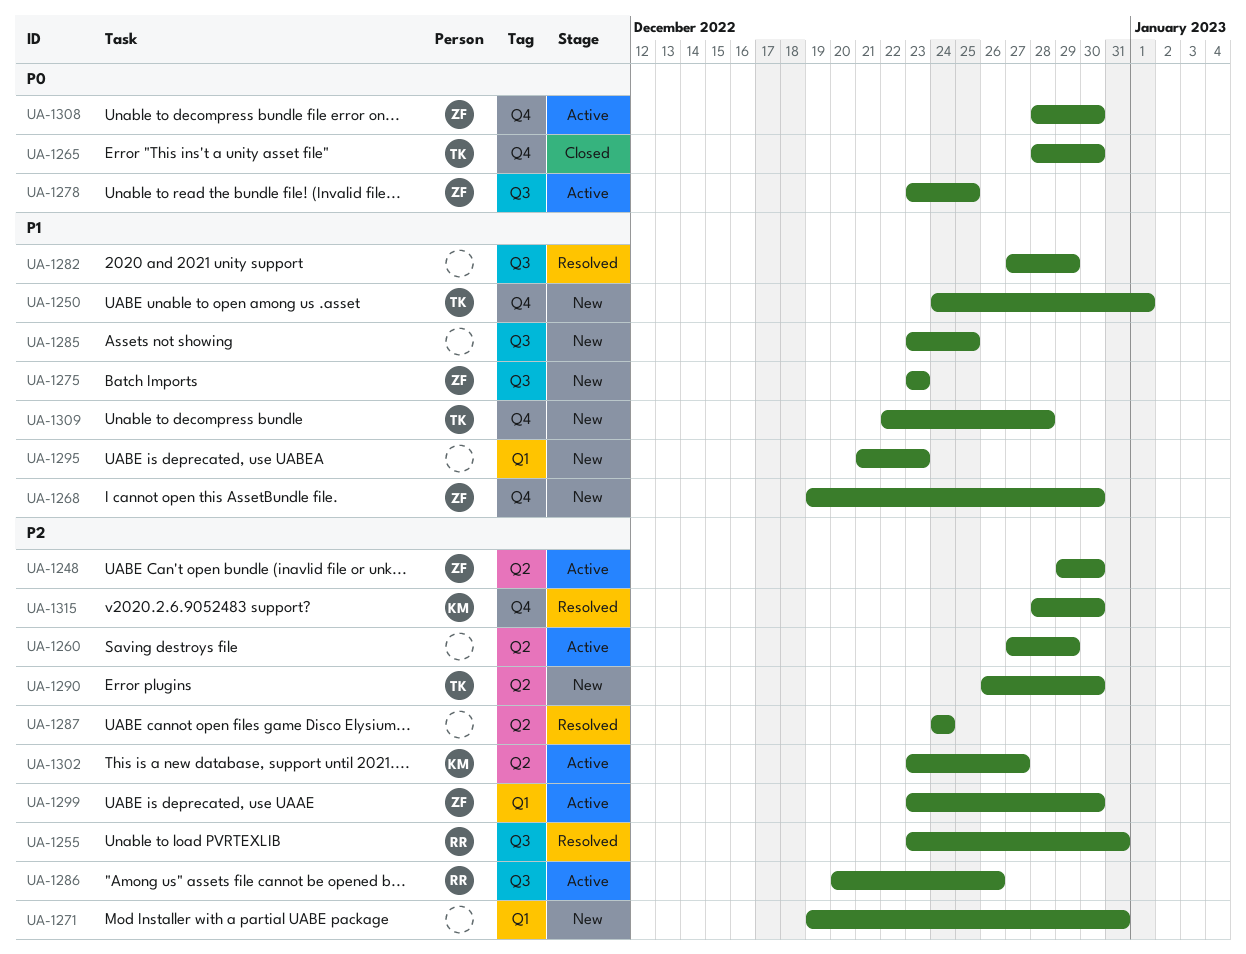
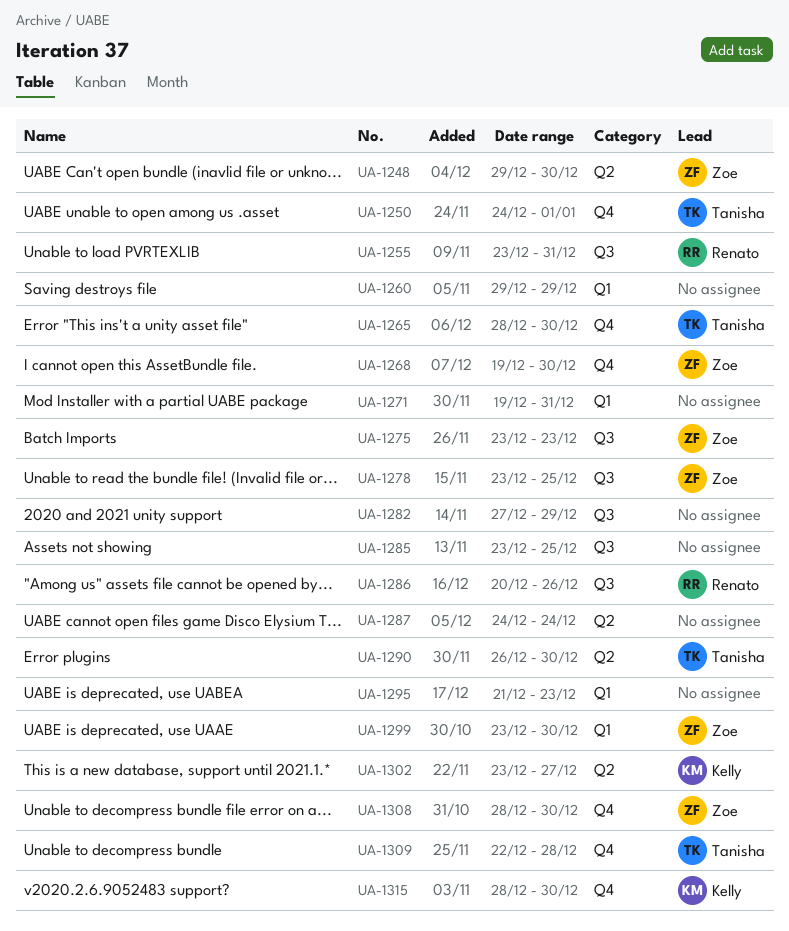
UA-1260, label: Q2 -> Q1
UA-1260, start: Dec 27 -> Dec 29

